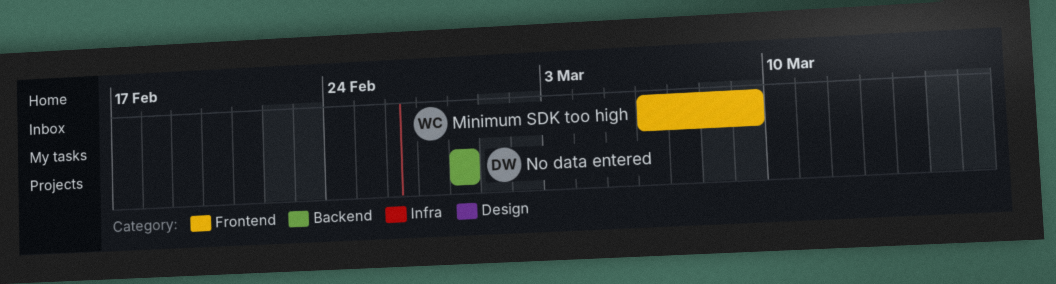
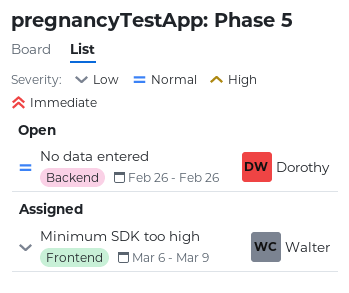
No data entered, start: Feb 28 -> Feb 26
No data entered, due: Feb 28 -> Feb 26

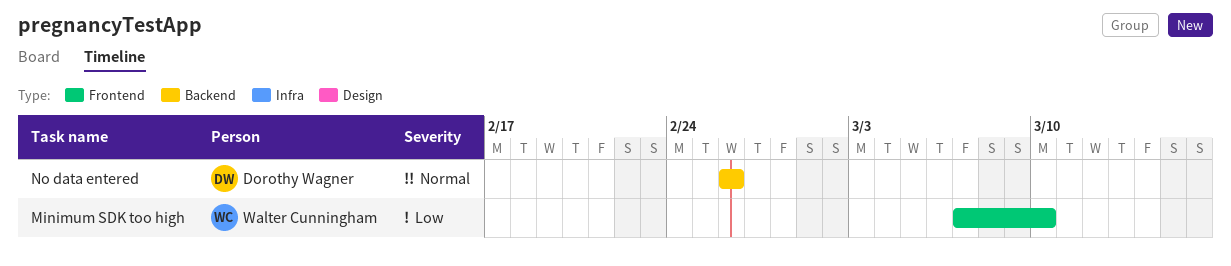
Minimum SDK too high, start: Mar 6 -> Mar 7
Minimum SDK too high, due: Mar 9 -> Mar 10

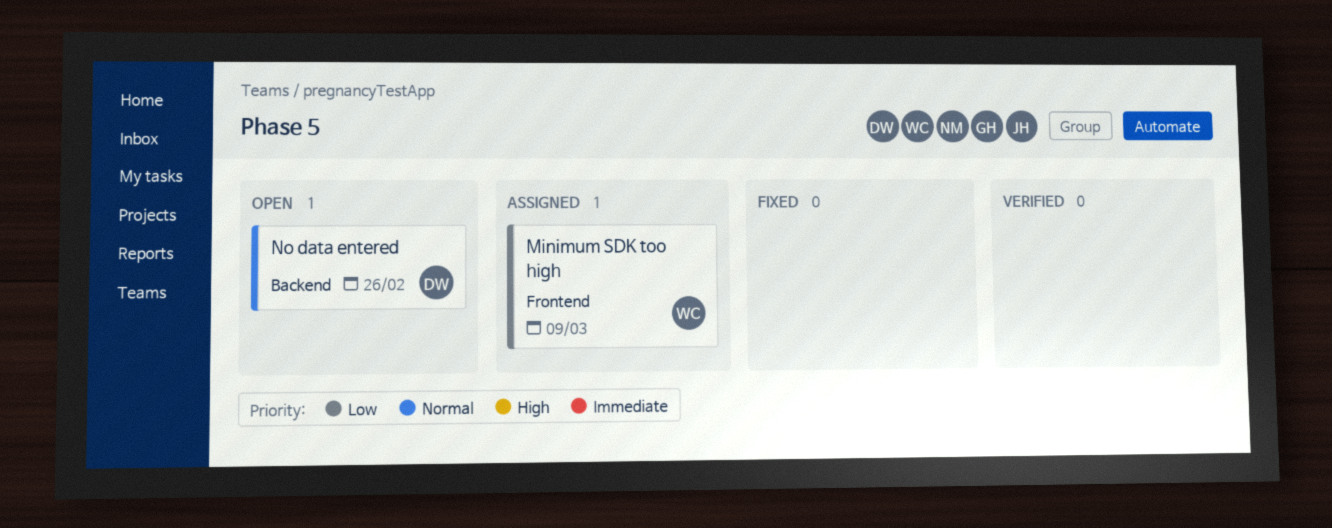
Minimum SDK too high, due: Mar 10 -> Mar 9

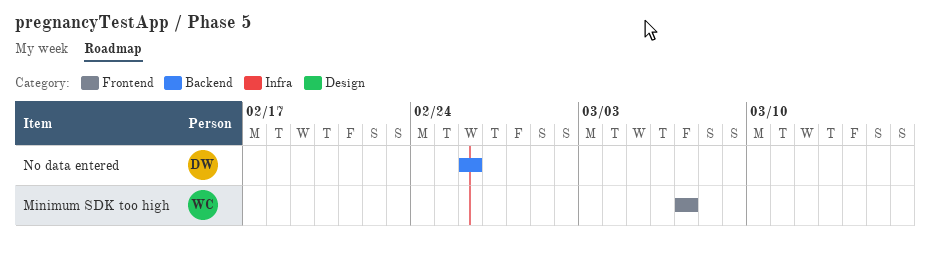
Minimum SDK too high, due: Mar 9 -> Mar 7

